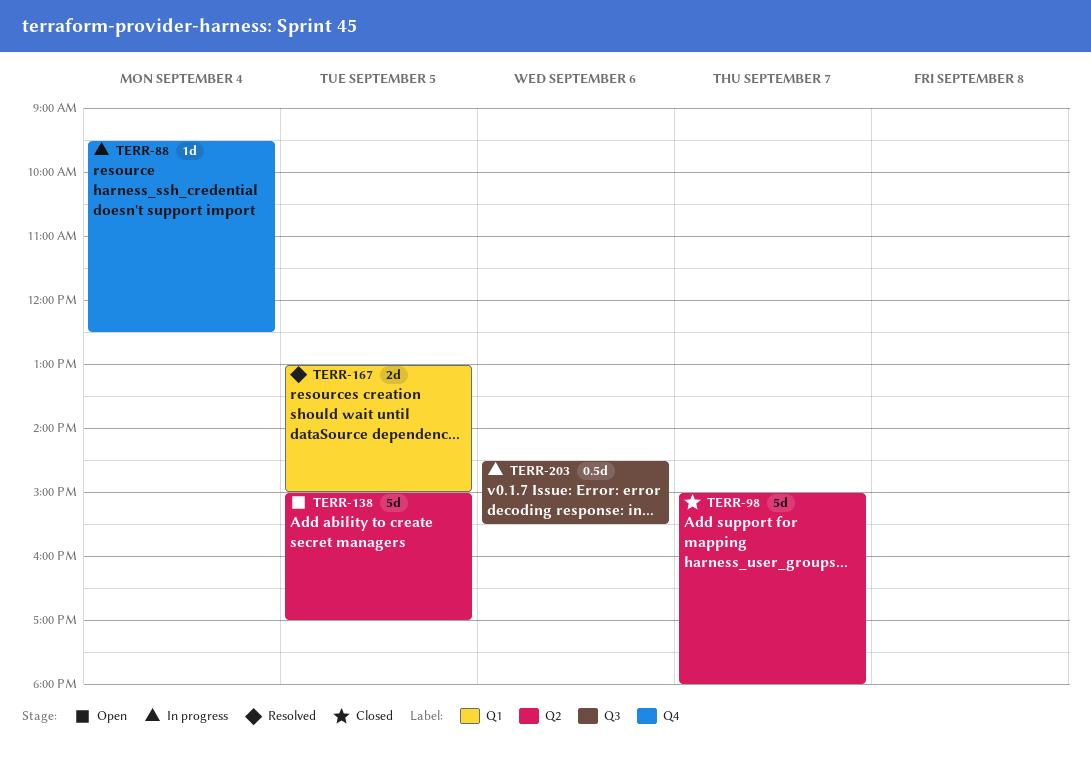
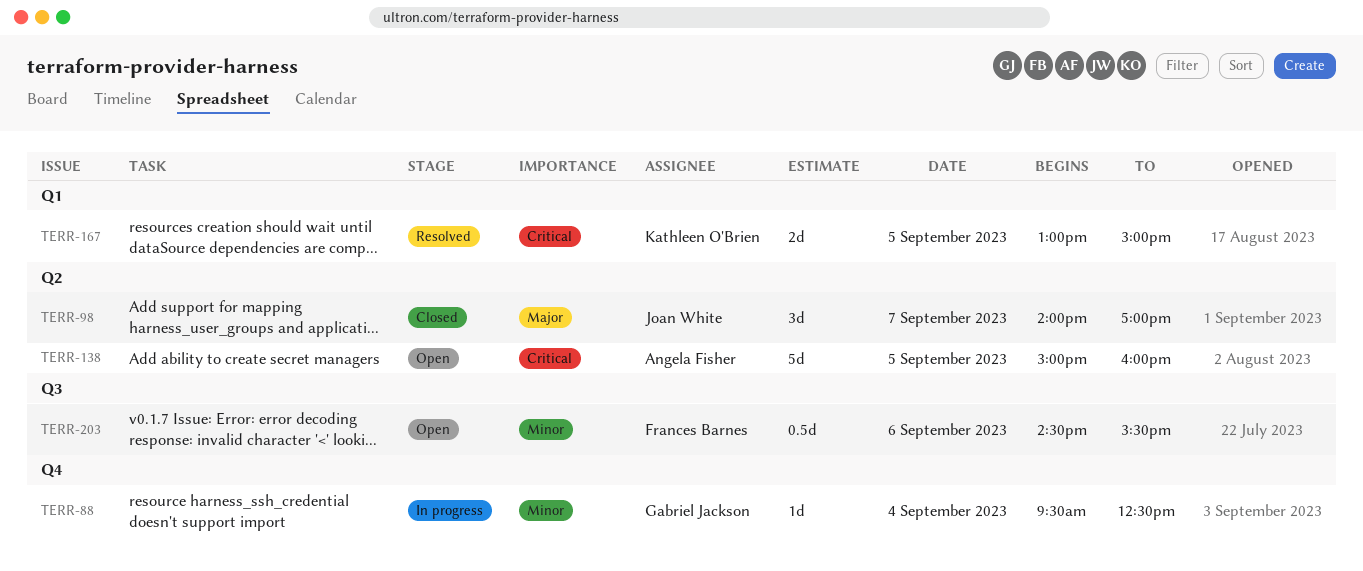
TERR-98, estimate: 5d -> 3d
TERR-98, begins: 15:00 -> 14:00
TERR-98, ends: 18:00 -> 17:00
TERR-138, ends: 17:00 -> 16:00
TERR-203, status: In progress -> Open

